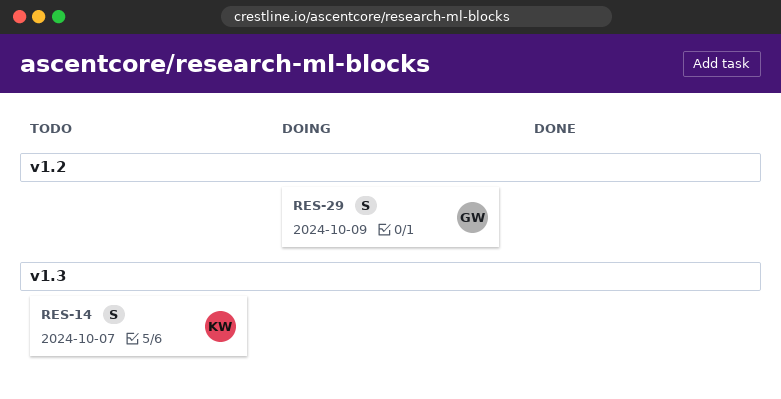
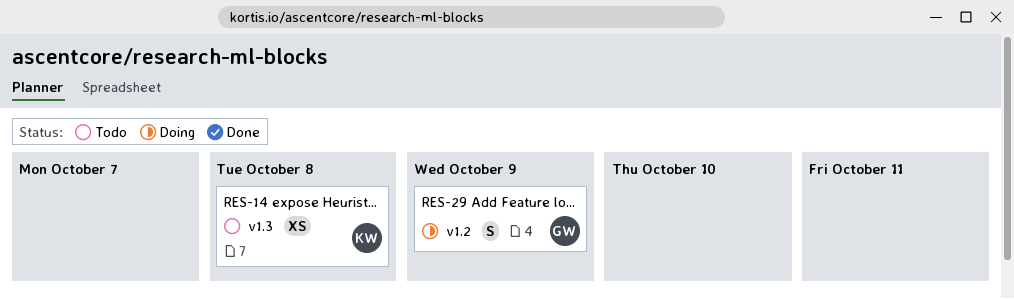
RES-14, estimate: S -> XS
RES-14, due: Oct 7 -> Oct 8

